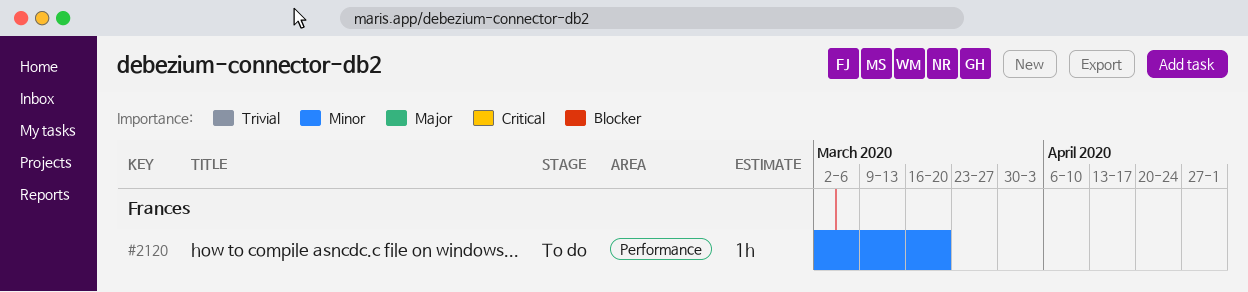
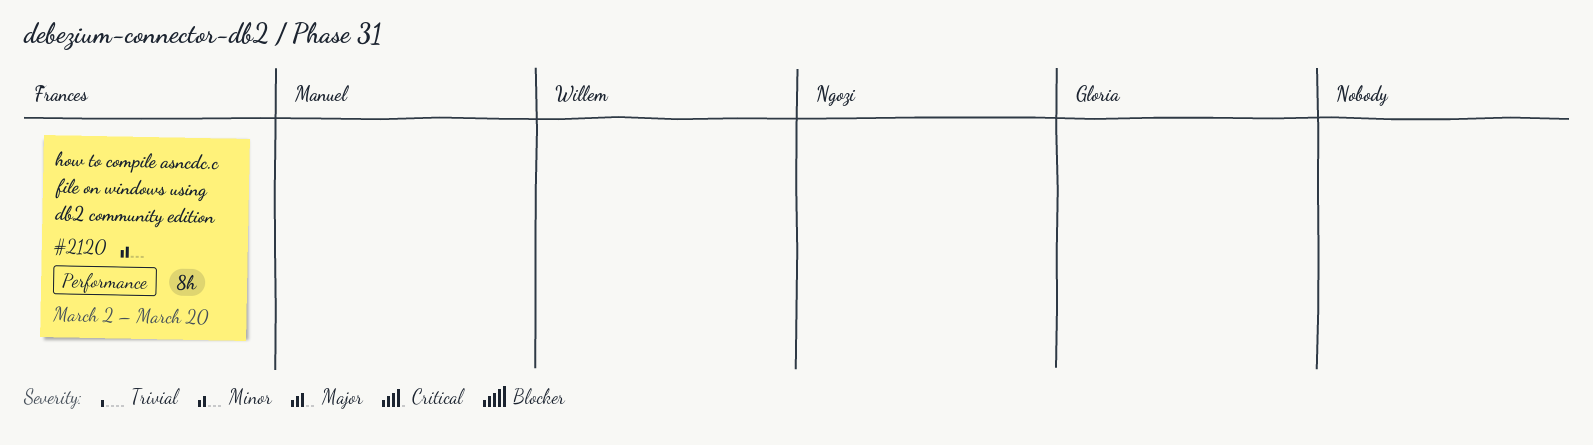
#2120, estimate: 1h -> 8h

